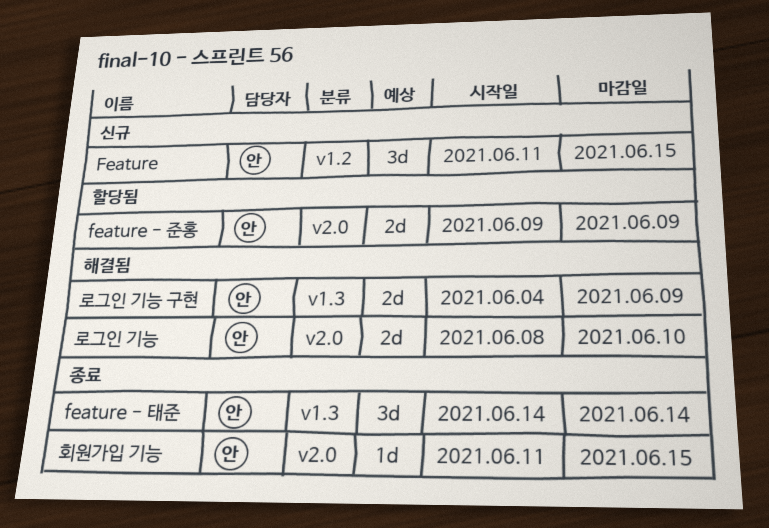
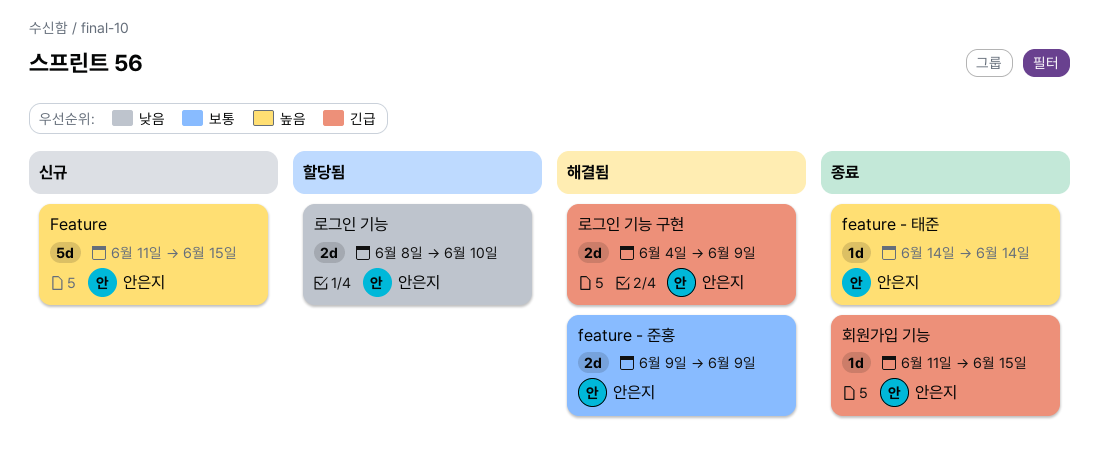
Feature, estimate: 3d -> 5d
feature - 준홍, status: 할당됨 -> 해결됨
feature - 태준, estimate: 3d -> 1d
로그인 기능, status: 해결됨 -> 할당됨

